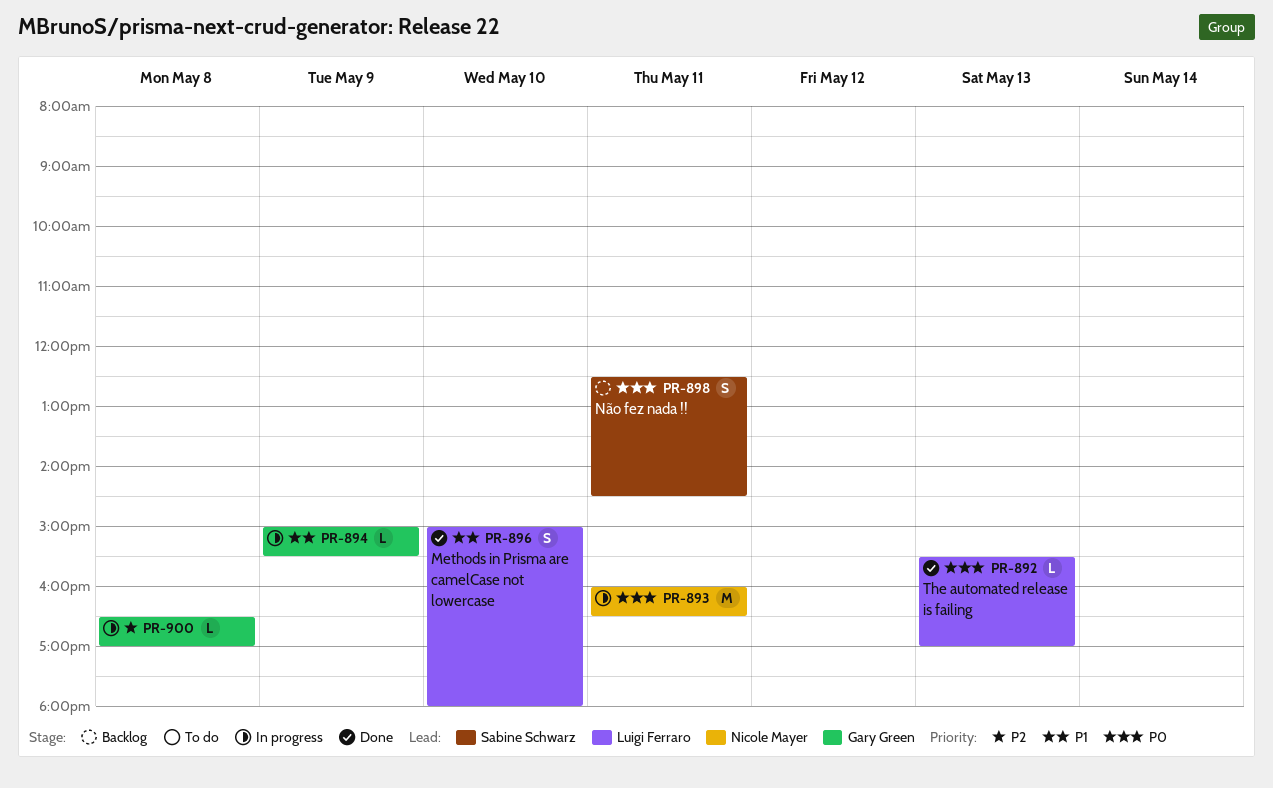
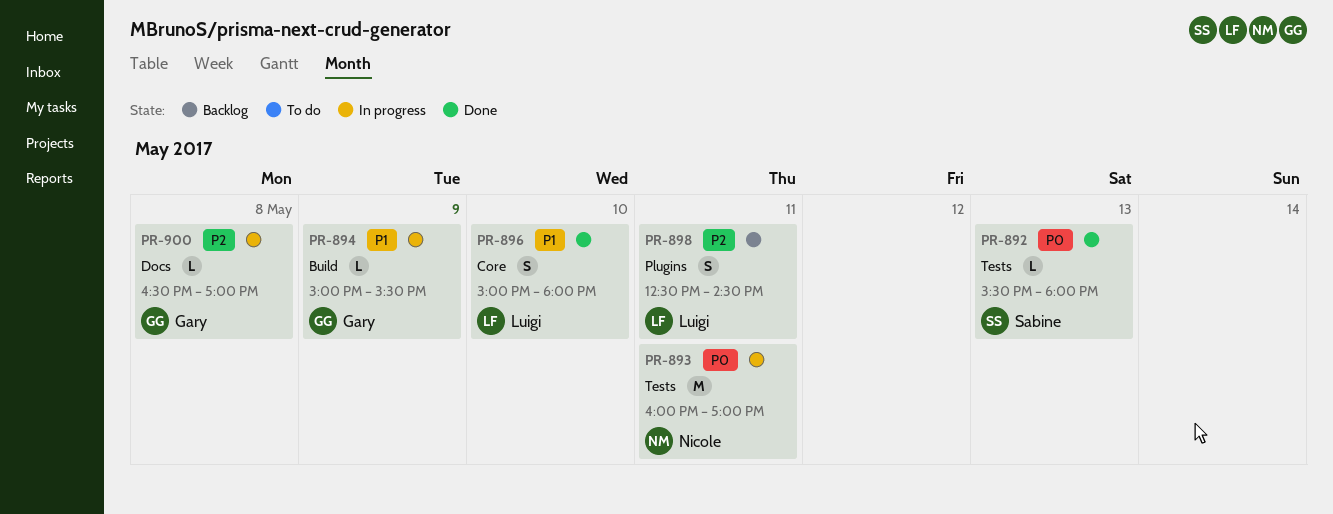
PR-892, owner: Luigi Ferraro -> Sabine Schwarz
PR-892, ends: 17:00 -> 18:00
PR-893, ends: 16:30 -> 17:00
PR-898, owner: Sabine Schwarz -> Luigi Ferraro
PR-898, priority: P0 -> P2

